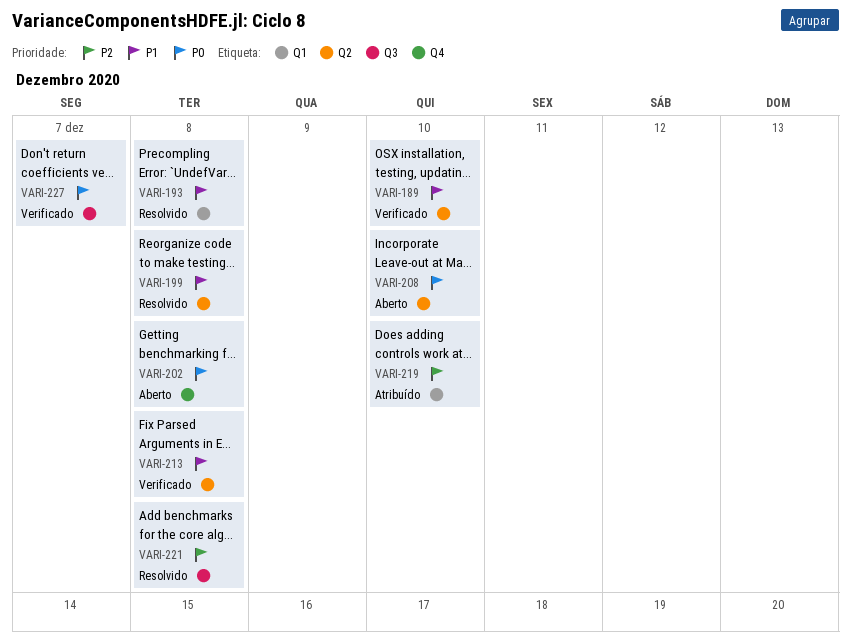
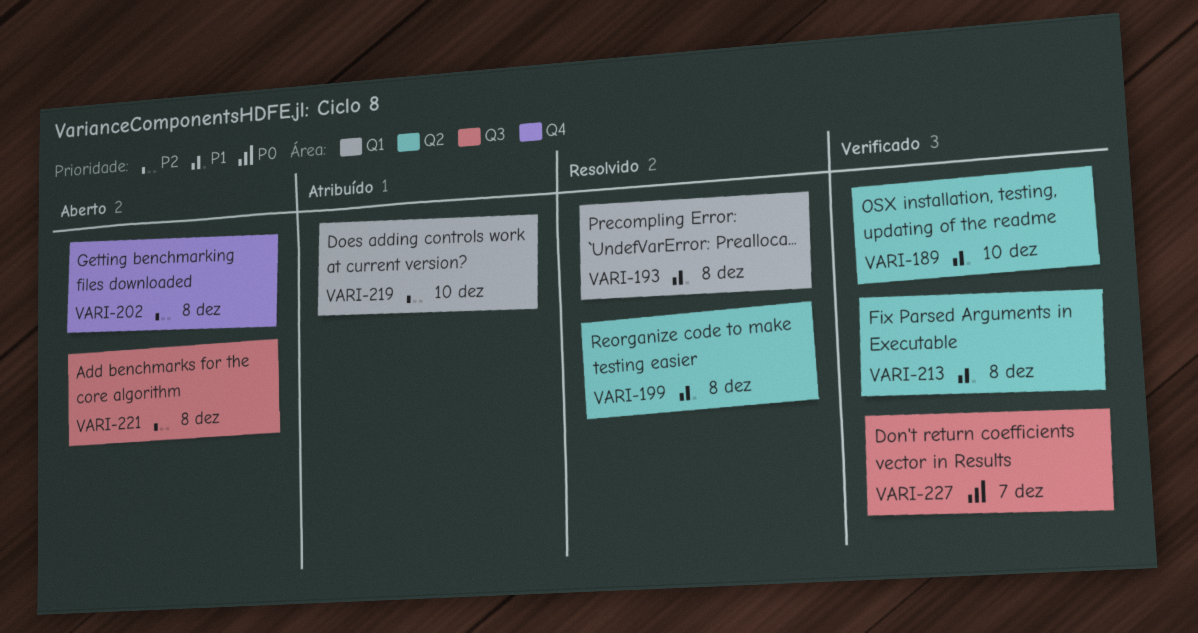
VARI-202, priority: P0 -> P2
VARI-208: present -> none
VARI-221, status: Resolvido -> Aberto

